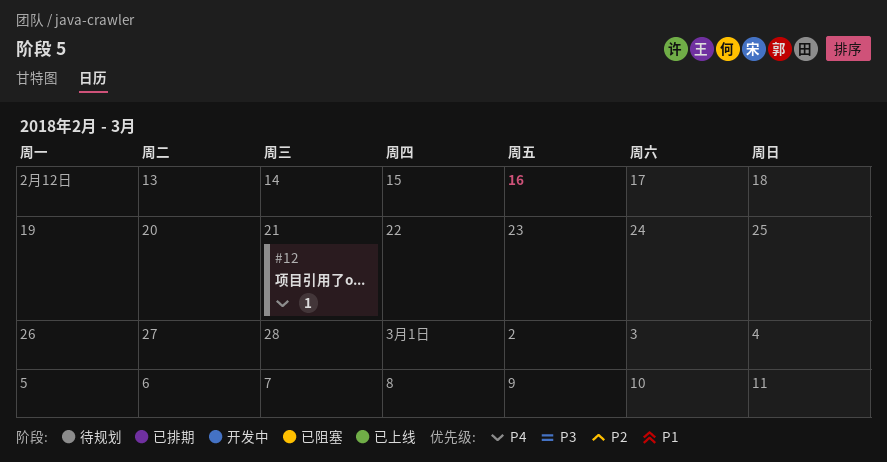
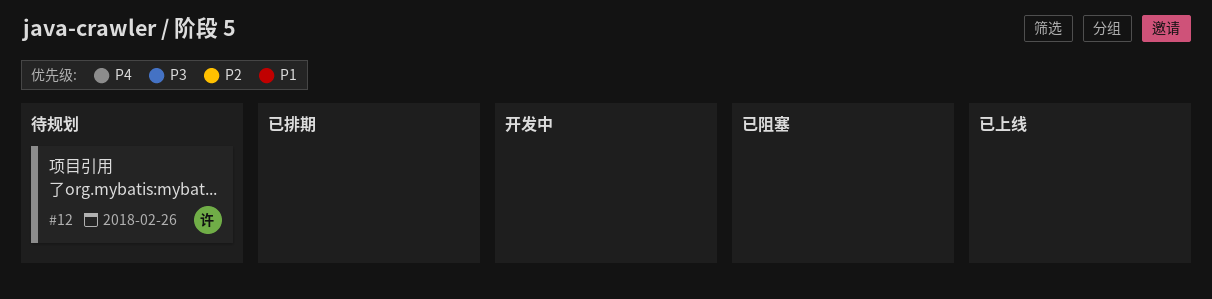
#12, due: Feb 21 -> Feb 26

